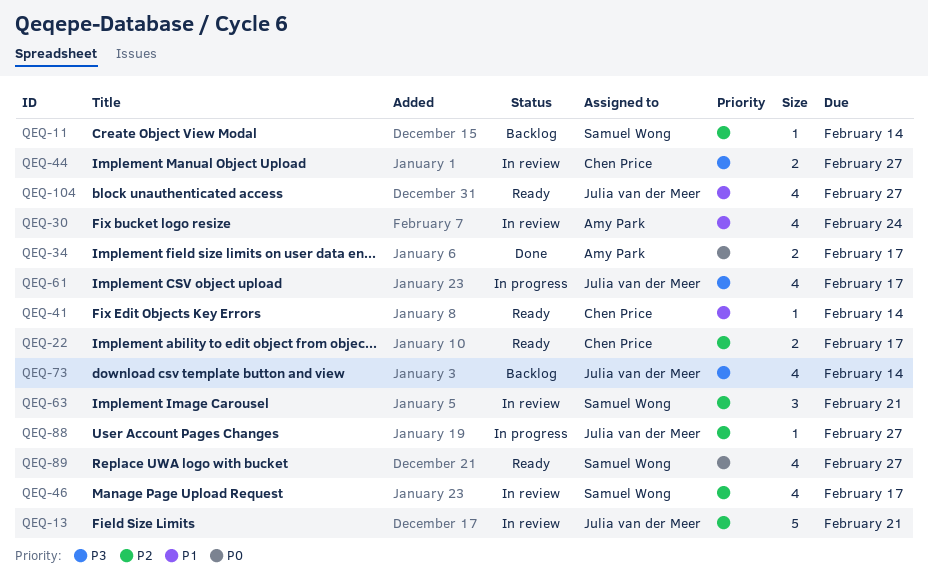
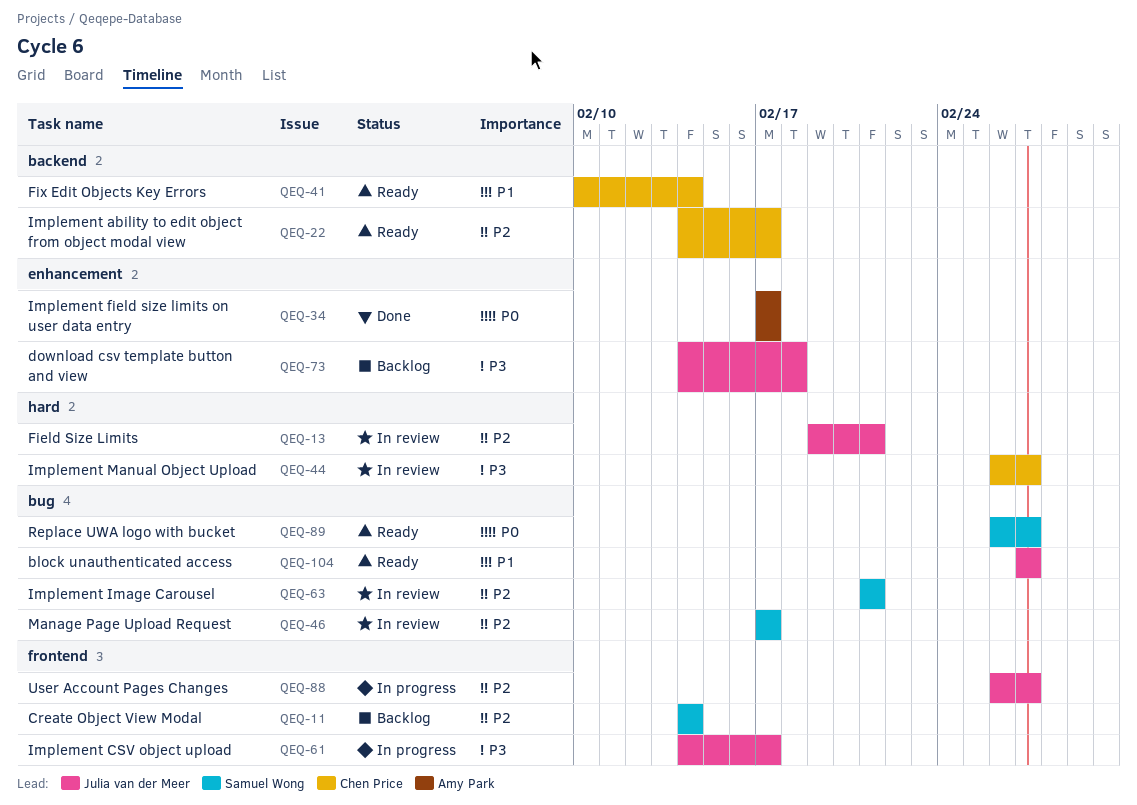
QEQ-30: present -> none
QEQ-73, due: Feb 14 -> Feb 18

